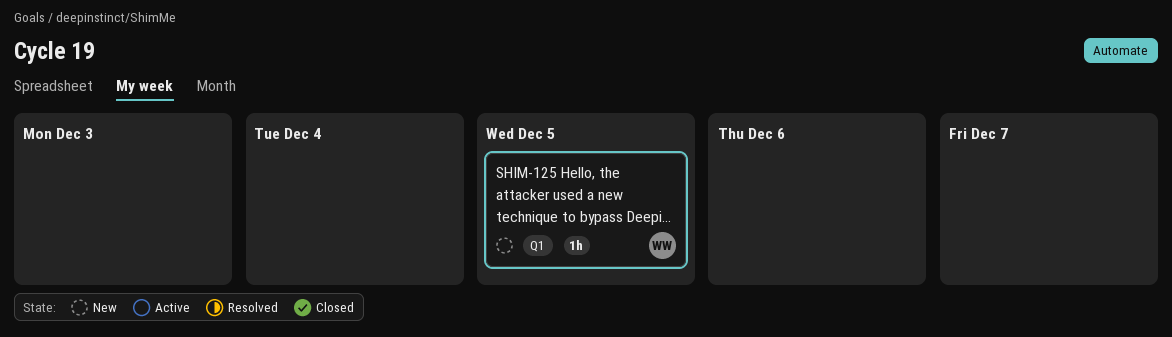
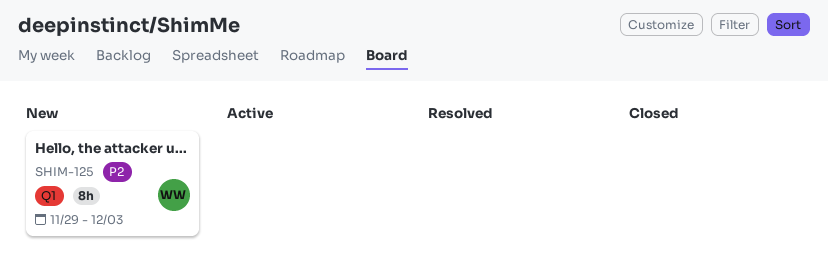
SHIM-125, estimate: 1h -> 8h
SHIM-125, due: Dec 5 -> Dec 3

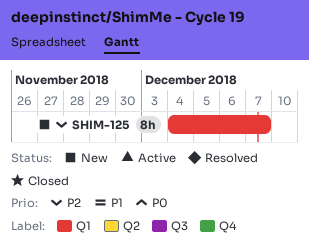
SHIM-125, start: Nov 29 -> Dec 4
SHIM-125, due: Dec 3 -> Dec 7

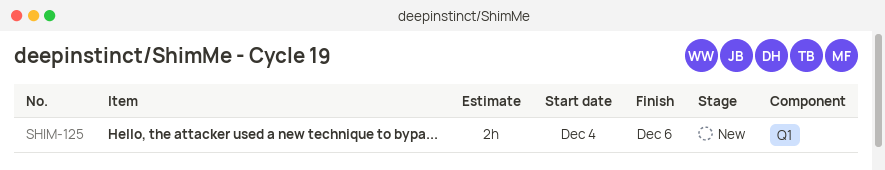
SHIM-125, estimate: 8h -> 2h
SHIM-125, due: Dec 7 -> Dec 6

